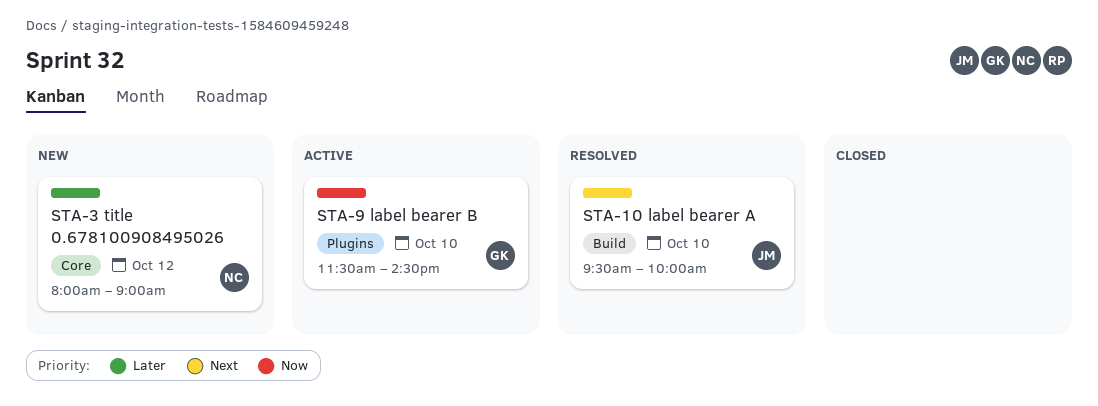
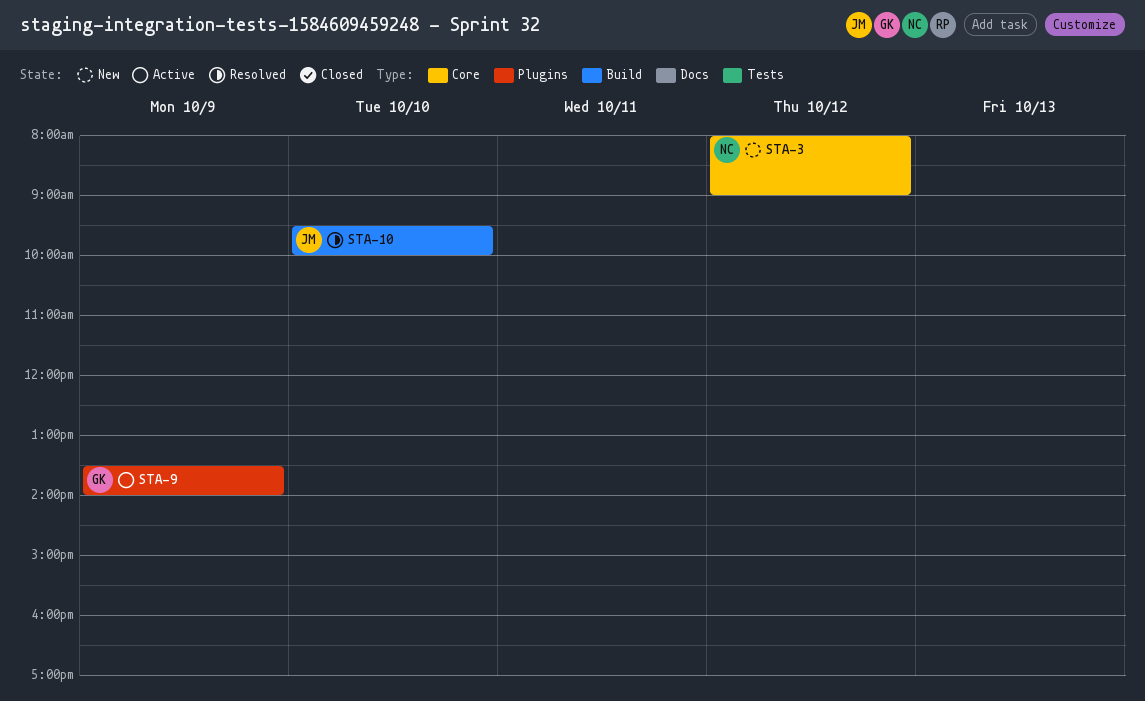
STA-9, day: Oct 10 -> Oct 9
STA-9, begins: 11:30 -> 13:30
STA-9, ends: 14:30 -> 14:00

